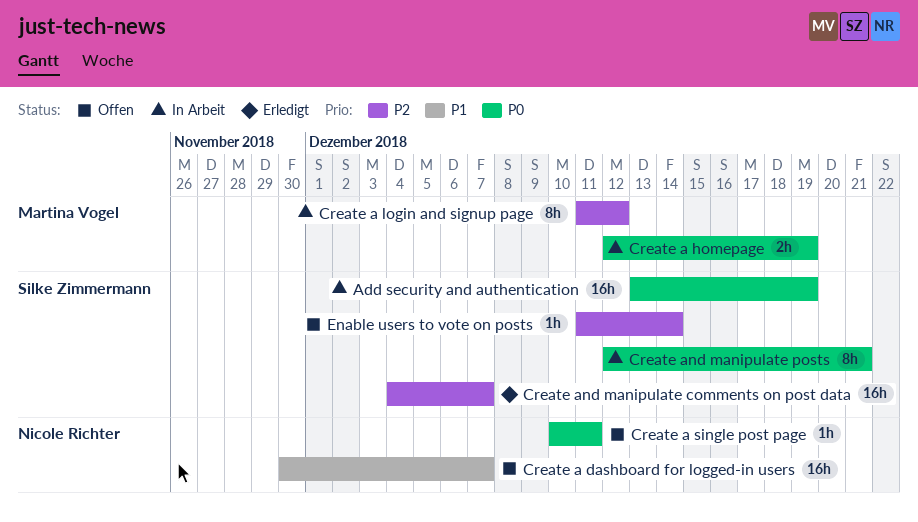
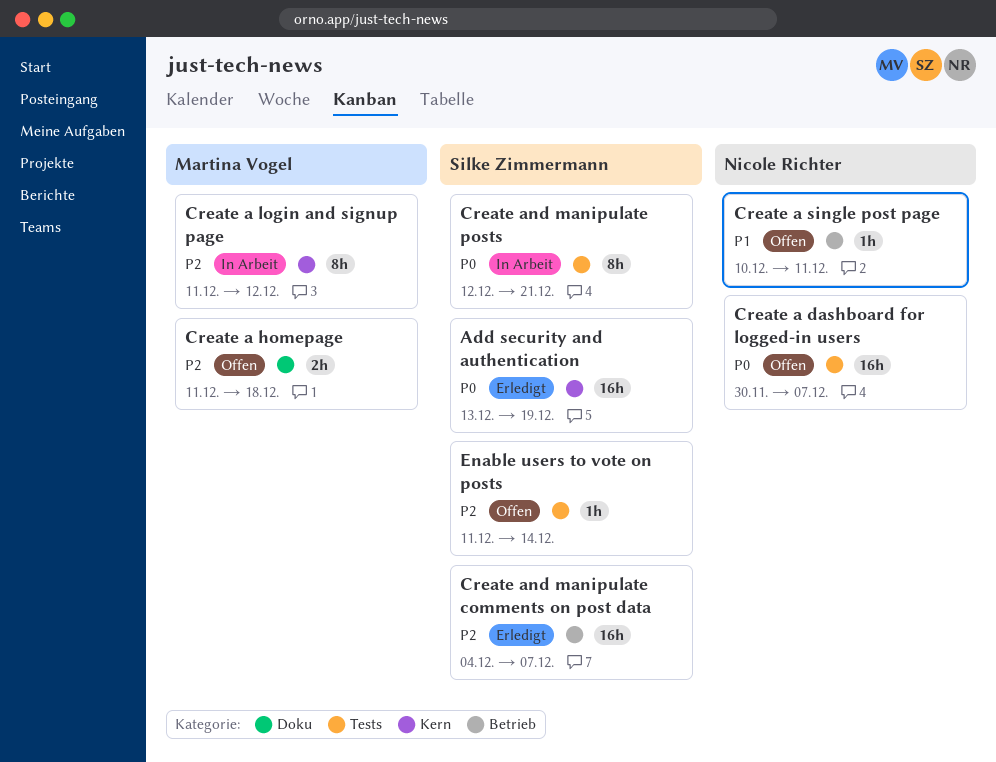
Add security and authentication, status: In Arbeit -> Erledigt
Create a dashboard for logged-in users, priority: P1 -> P0
Create a homepage, status: In Arbeit -> Offen
Create a homepage, priority: P0 -> P2
Create a homepage, start: Dec 12 -> Dec 11
Create a homepage, due: Dec 19 -> Dec 18
Create a single post page, priority: P0 -> P1

